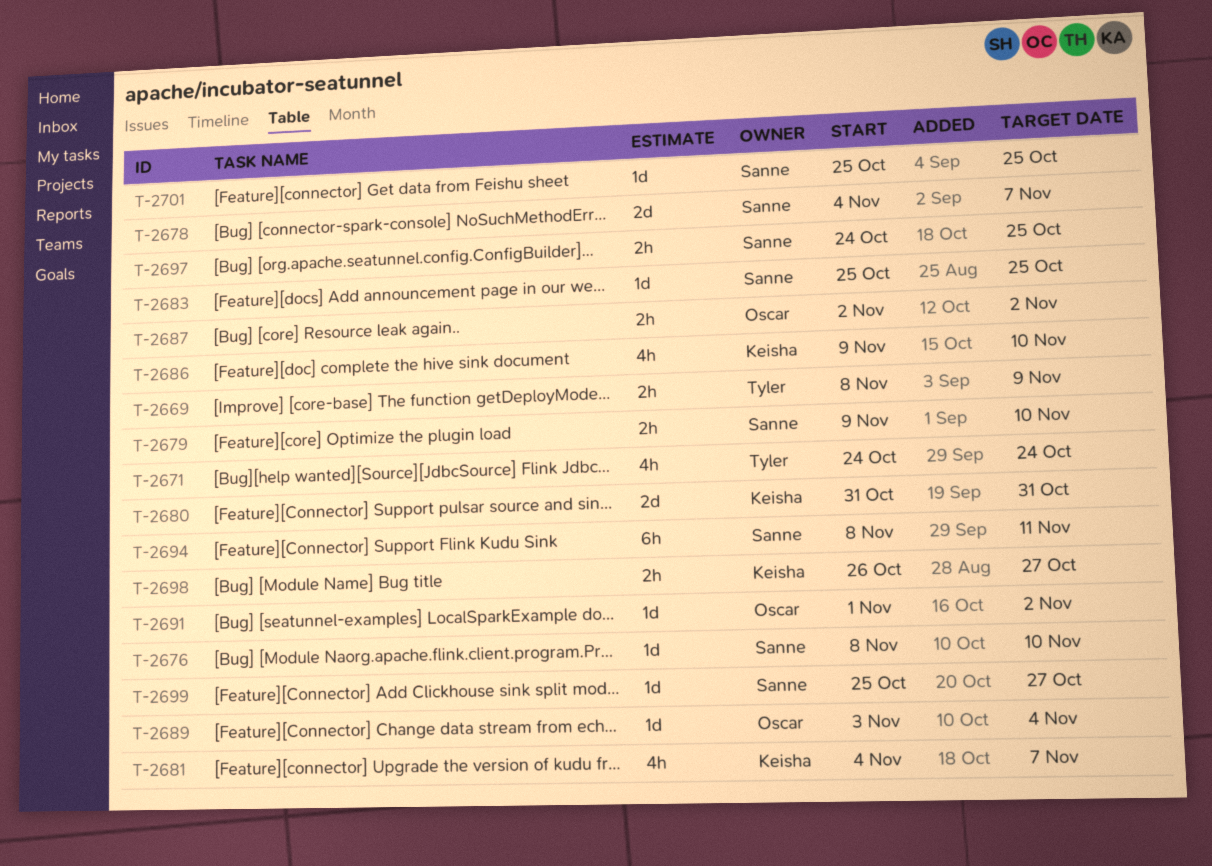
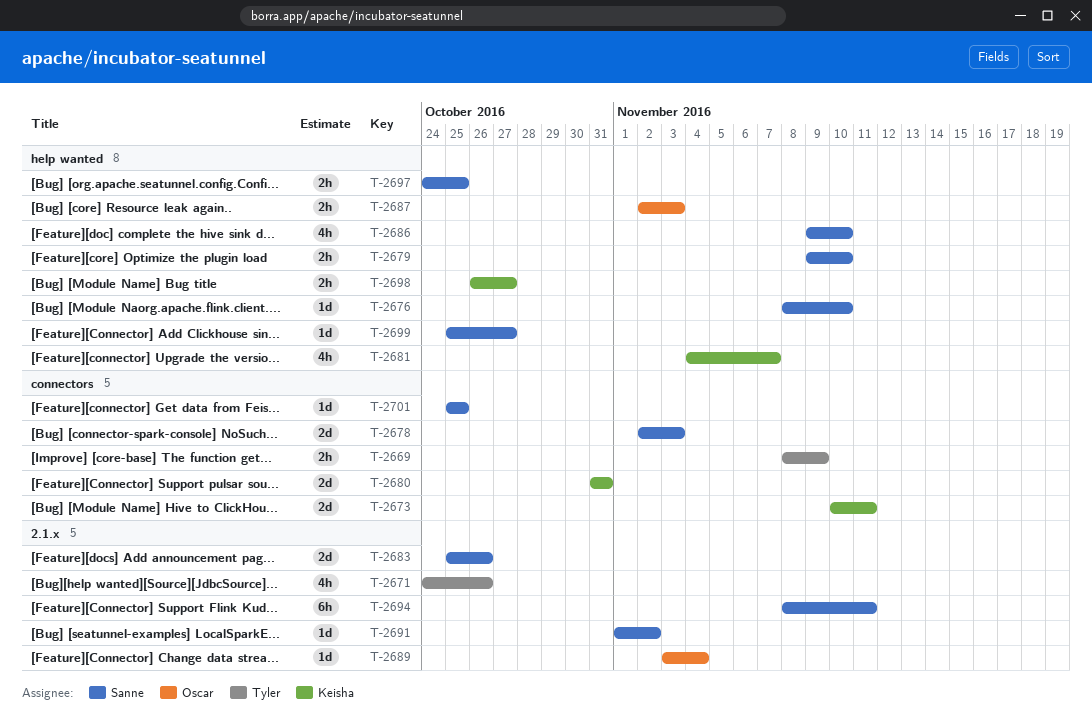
T-2671, due: Oct 24 -> Oct 26
T-2673: none -> present
T-2678, start: Nov 4 -> Nov 2
T-2678, due: Nov 7 -> Nov 3
T-2683, estimate: 1d -> 2d
T-2683, due: Oct 25 -> Oct 26
T-2686, owner: Keisha -> Sanne
T-2687, due: Nov 2 -> Nov 3
T-2691, owner: Oscar -> Sanne

